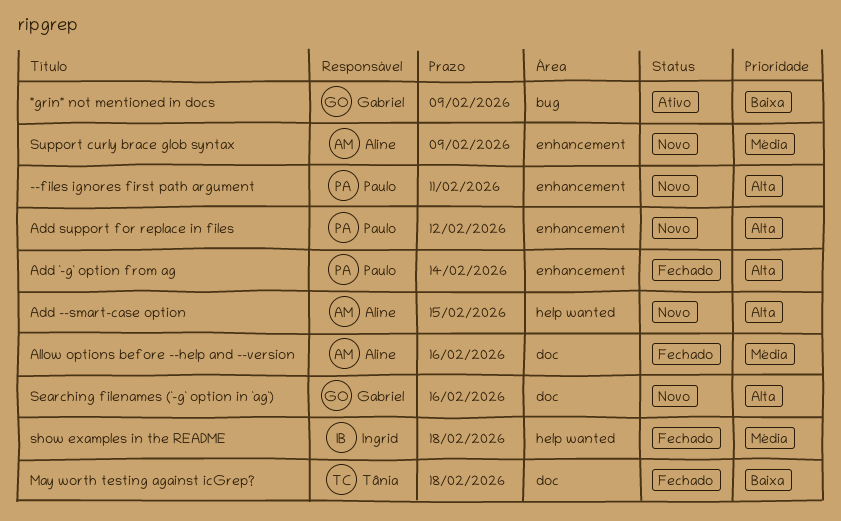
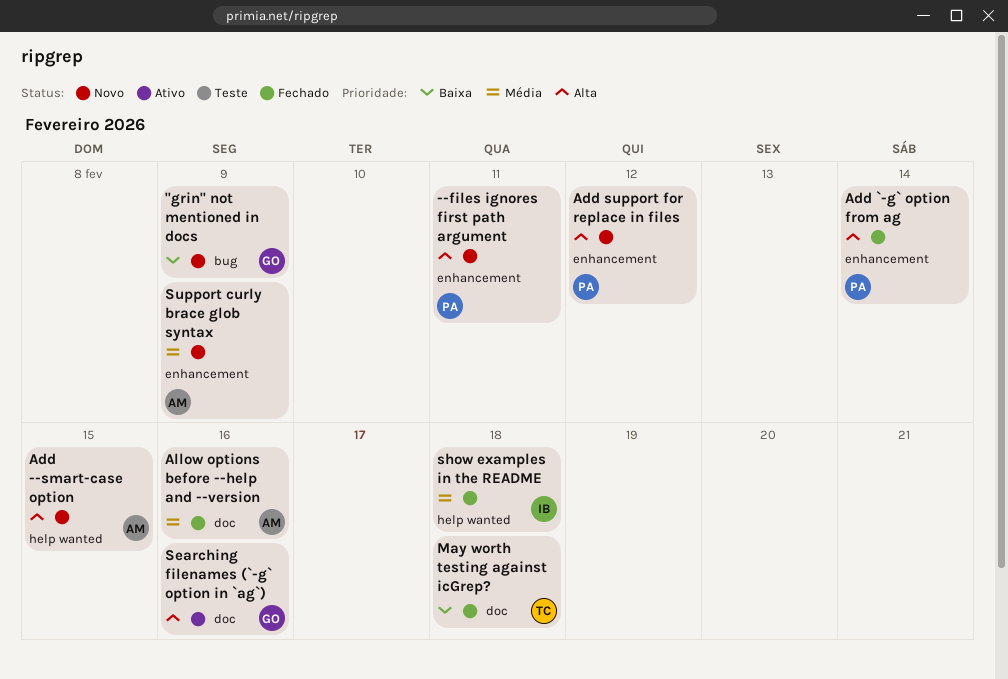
"grin" not mentioned in docs, status: Ativo -> Novo
Searching filenames (`-g` option in `ag`), status: Novo -> Ativo

